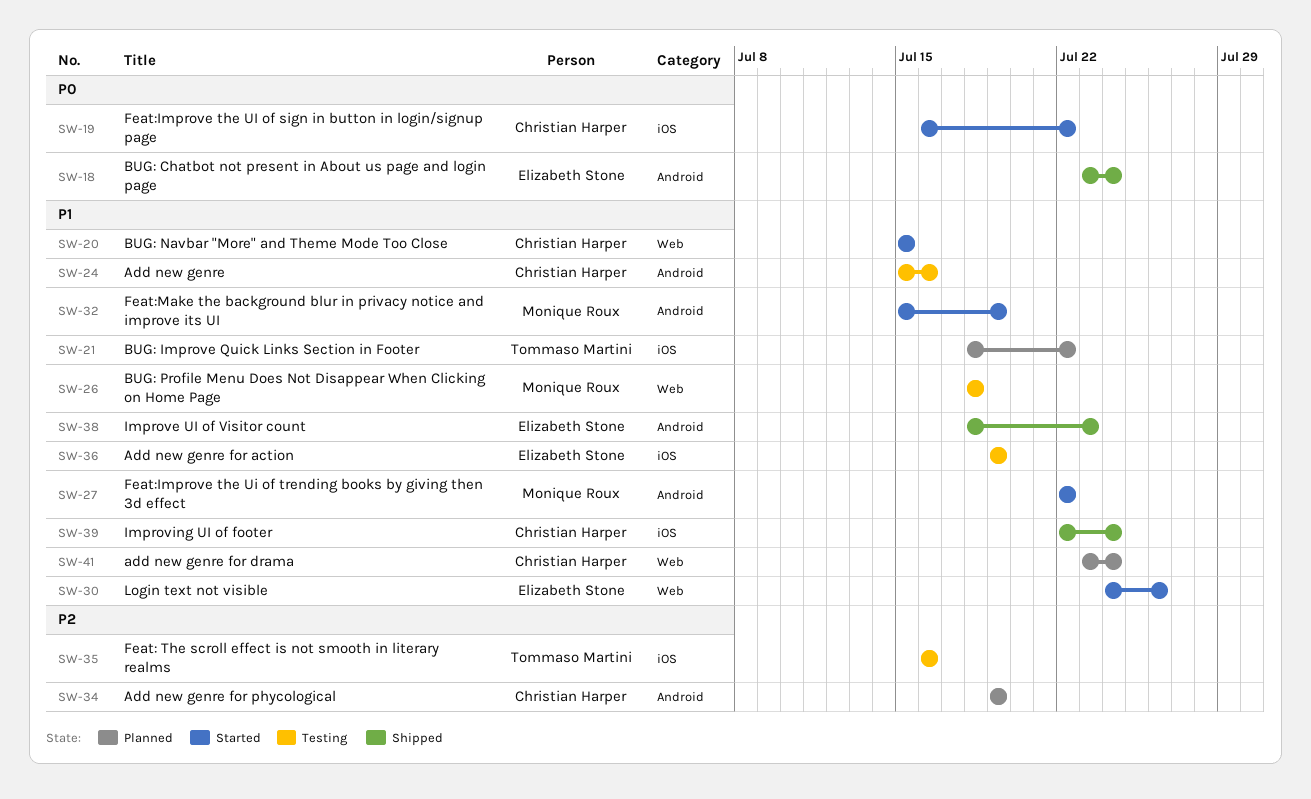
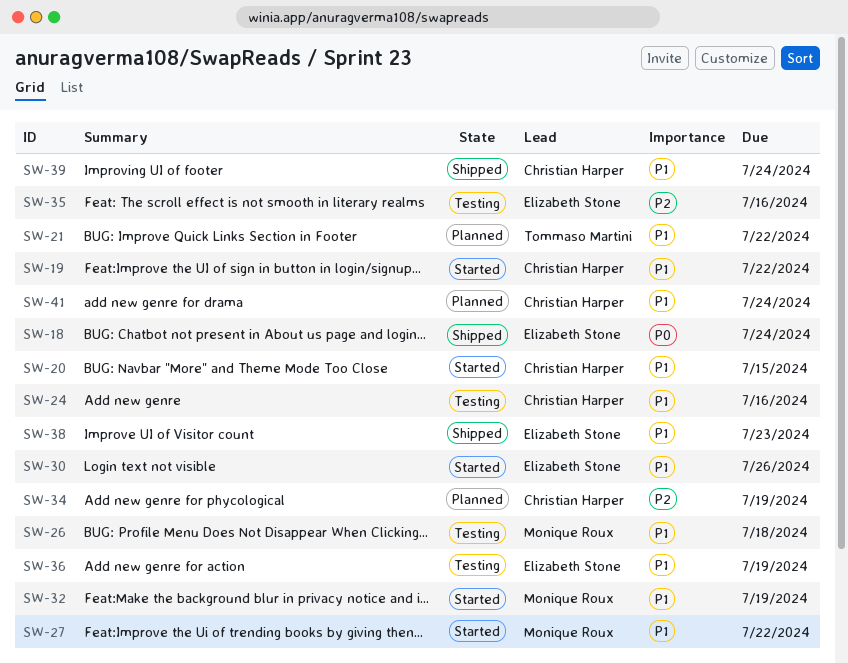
SW-19, priority: P0 -> P1
SW-35, owner: Tommaso Martini -> Elizabeth Stone

